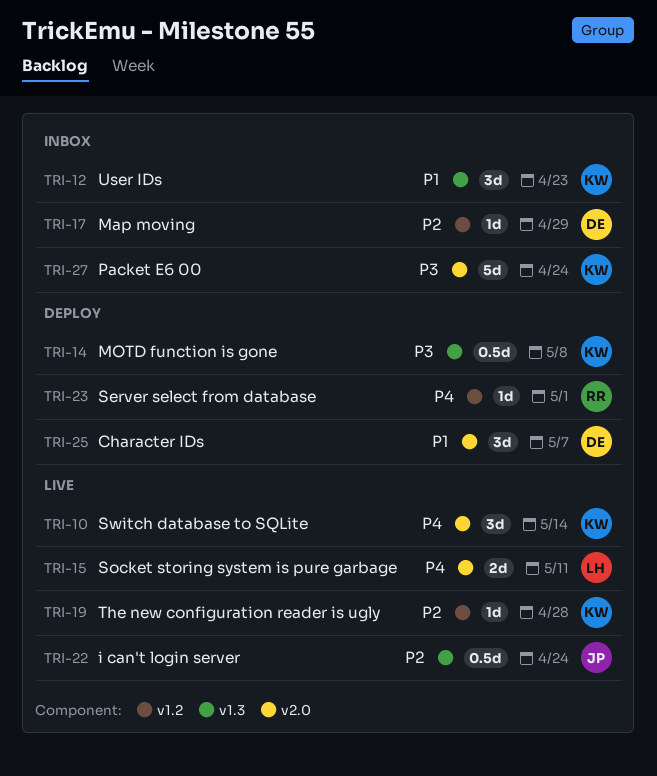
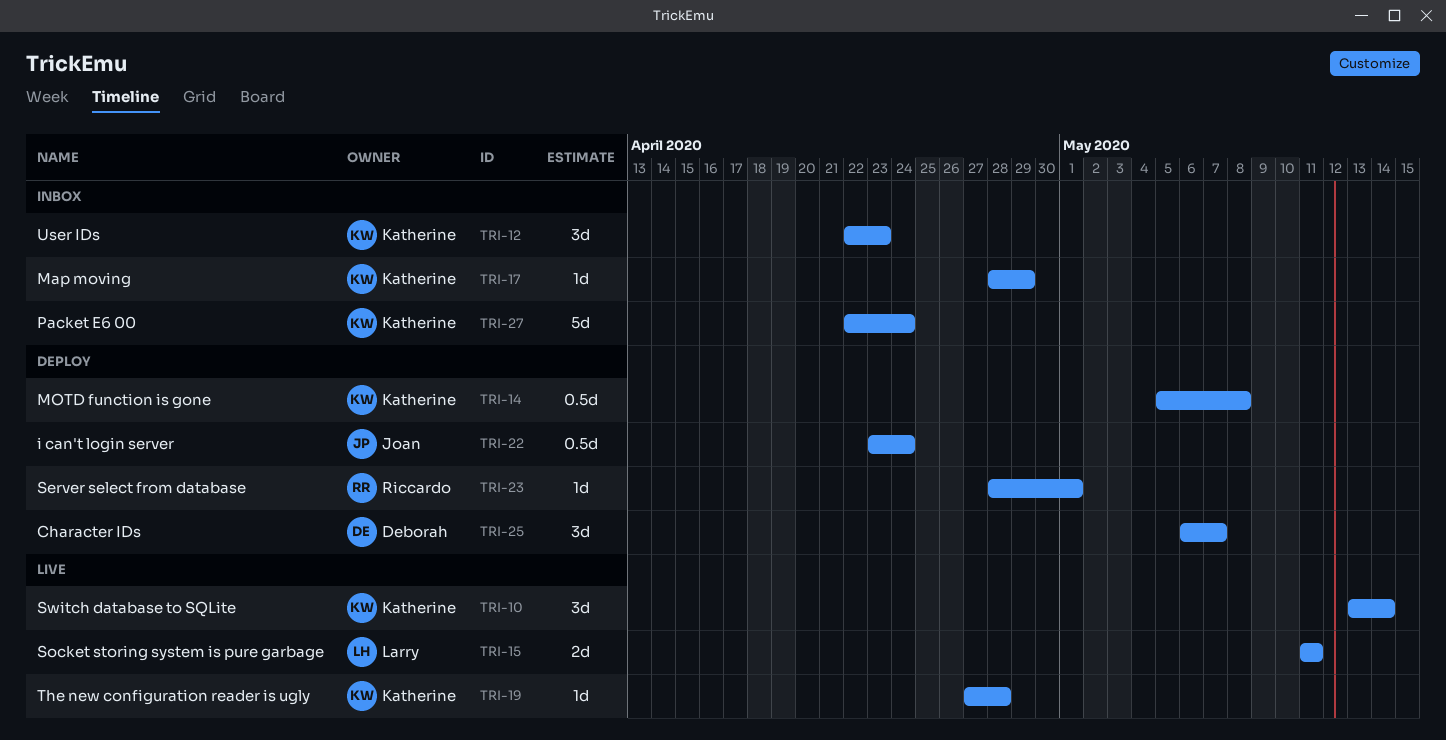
TRI-17, owner: Deborah -> Katherine
TRI-22, status: Live -> Deploy

